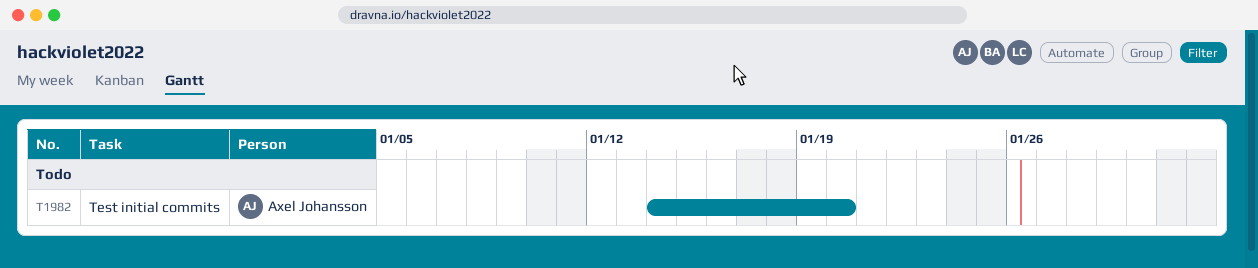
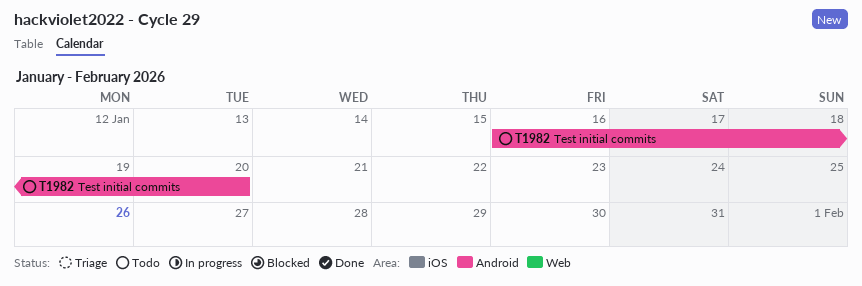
T1982, start: Jan 14 -> Jan 16

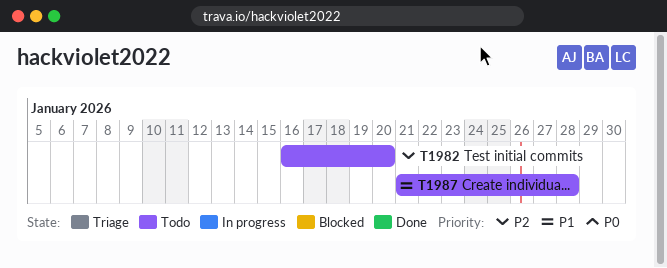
T1987: none -> present

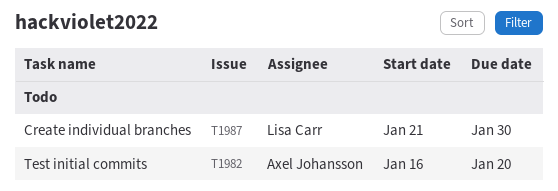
T1987, due: Jan 28 -> Jan 30

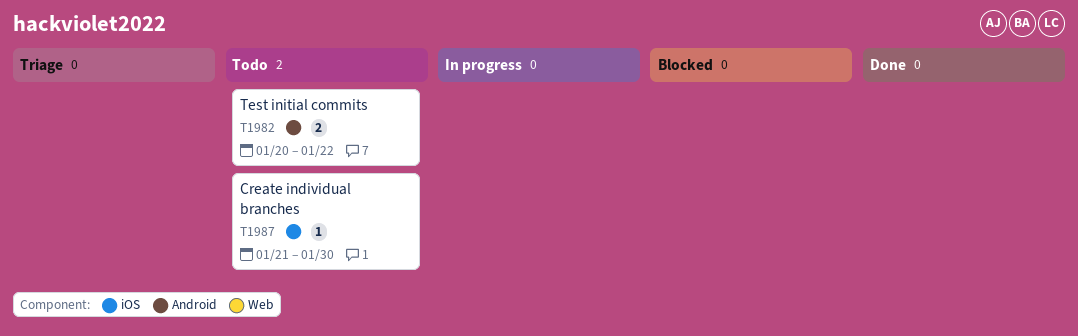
T1982, start: Jan 16 -> Jan 20
T1982, due: Jan 20 -> Jan 22

